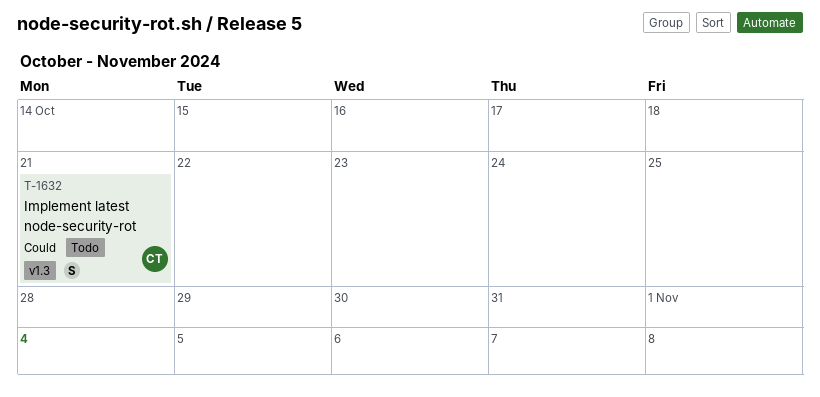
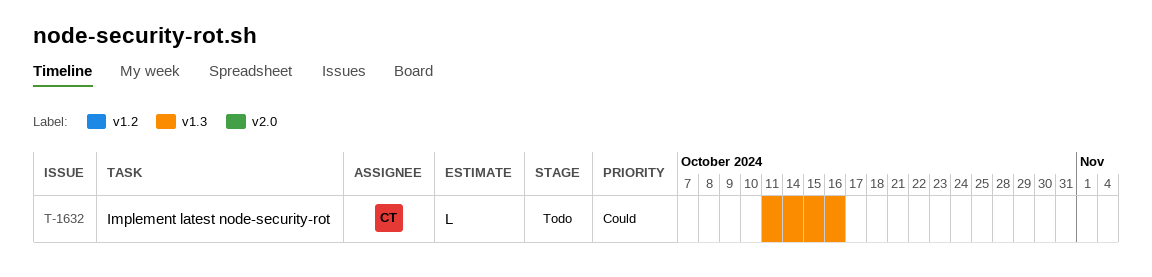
T-1632, estimate: S -> L
T-1632, due: Oct 21 -> Oct 16

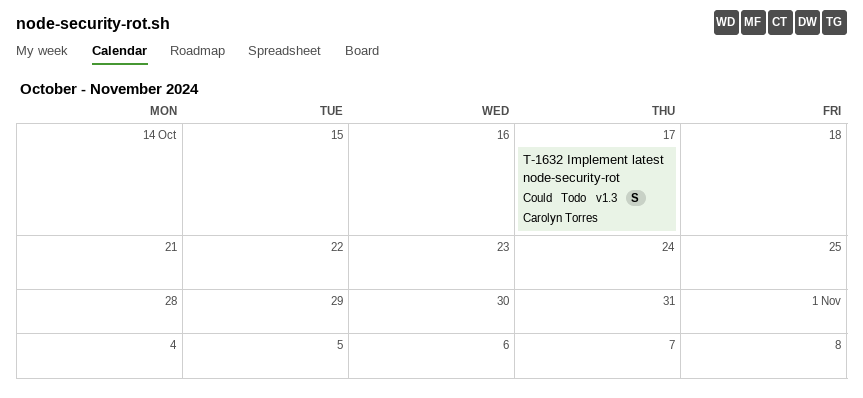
T-1632, estimate: L -> S
T-1632, due: Oct 16 -> Oct 17

